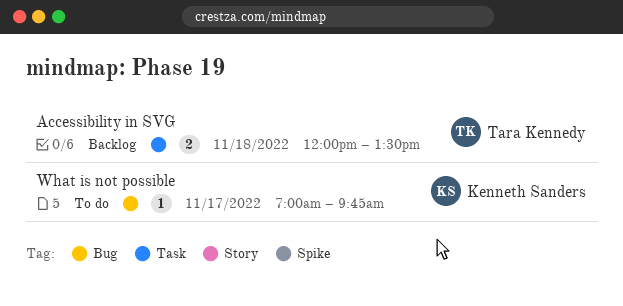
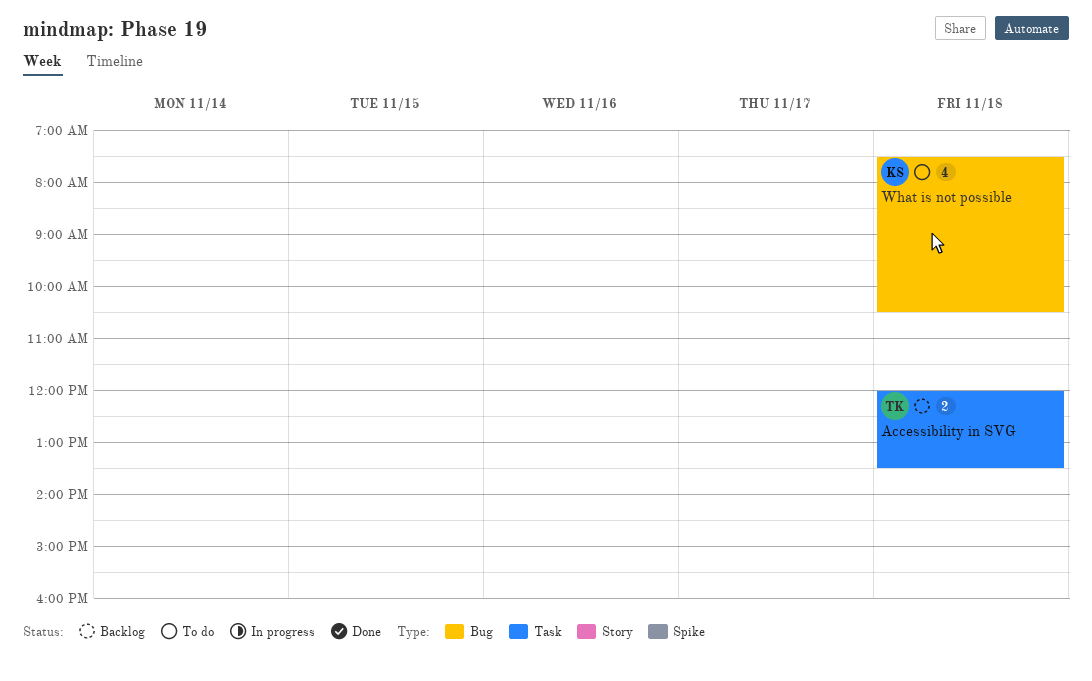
What is not possible, estimate: 1 -> 4
What is not possible, day: Nov 17 -> Nov 18
What is not possible, begins: 07:00 -> 07:30
What is not possible, ends: 09:45 -> 10:30

